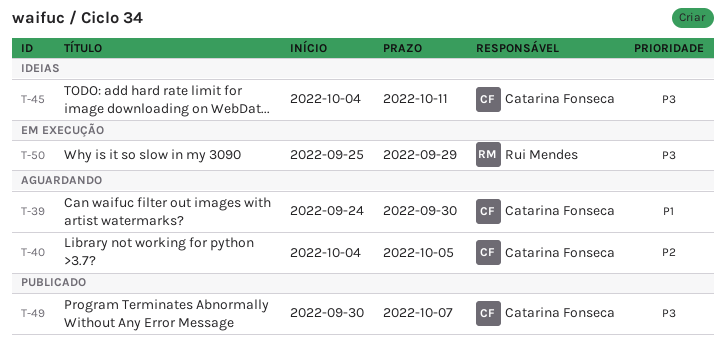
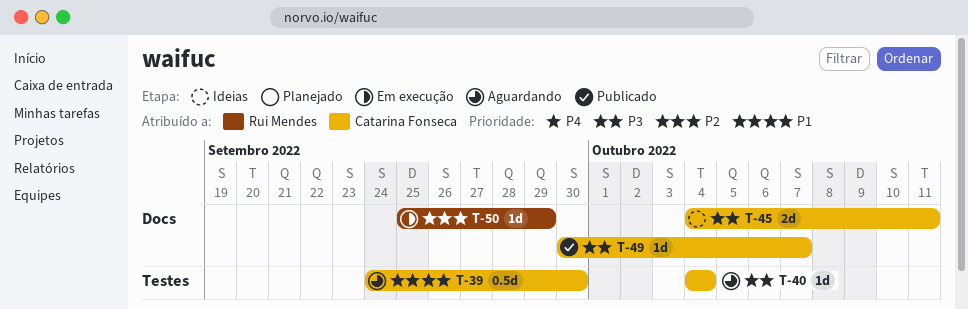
T-40, priority: P2 -> P3
T-40, due: Oct 5 -> Oct 4
T-50, priority: P3 -> P2

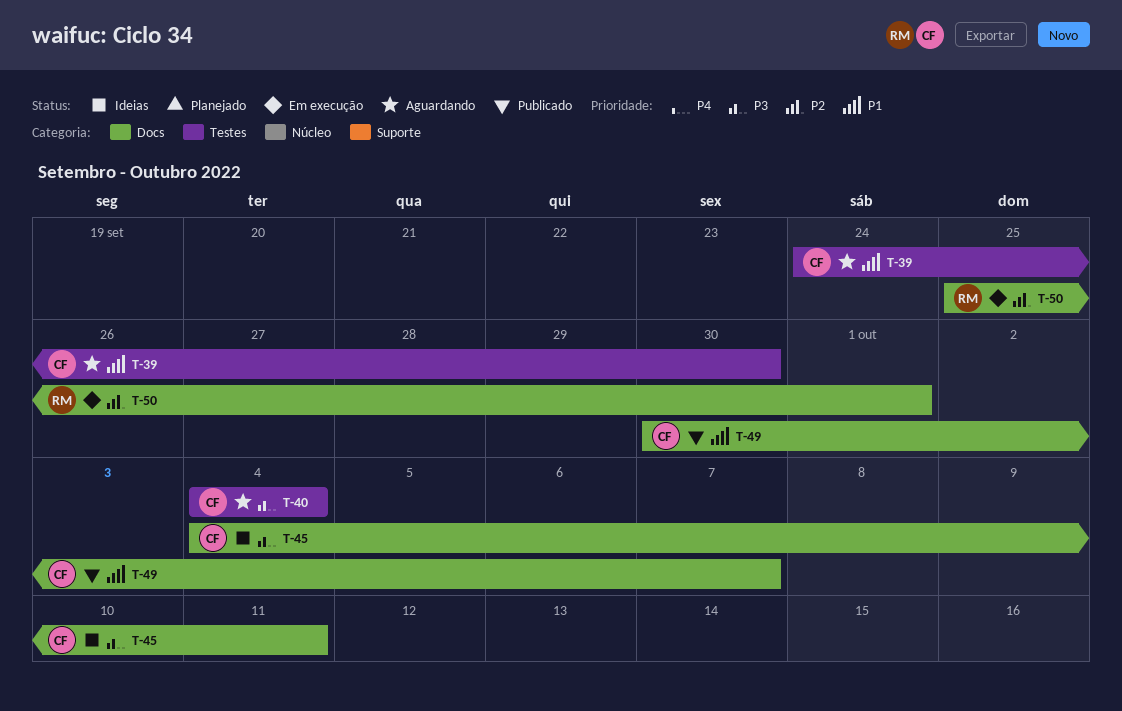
T-49, priority: P3 -> P1
T-50, due: Sep 29 -> Oct 1

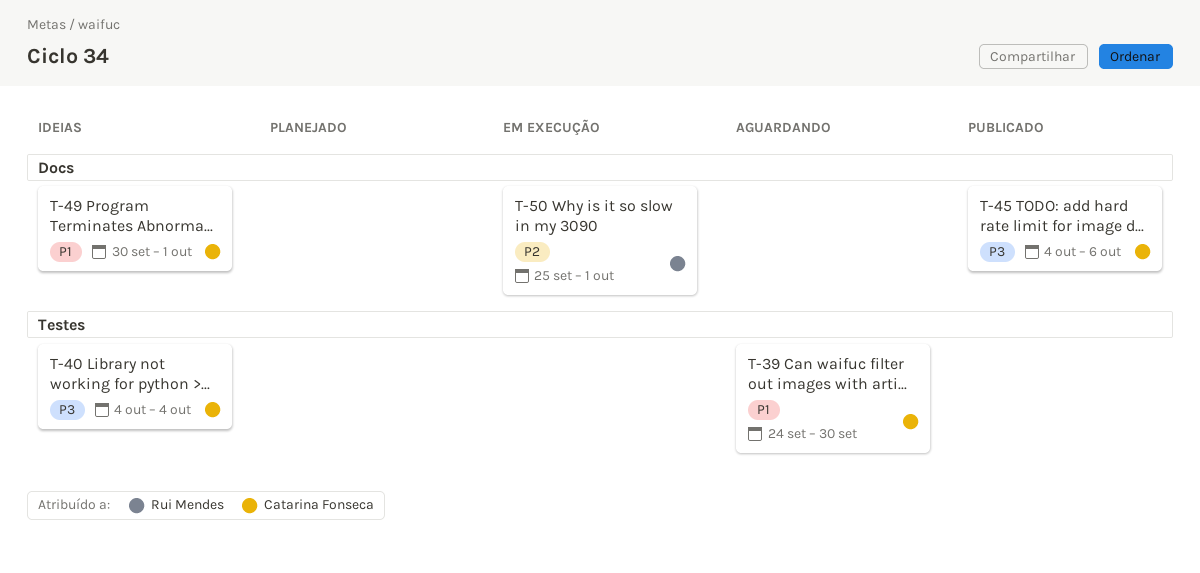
T-40, status: Aguardando -> Ideias
T-45, status: Ideias -> Publicado
T-45, due: Oct 11 -> Oct 6
T-49, status: Publicado -> Ideias
T-49, due: Oct 7 -> Oct 1

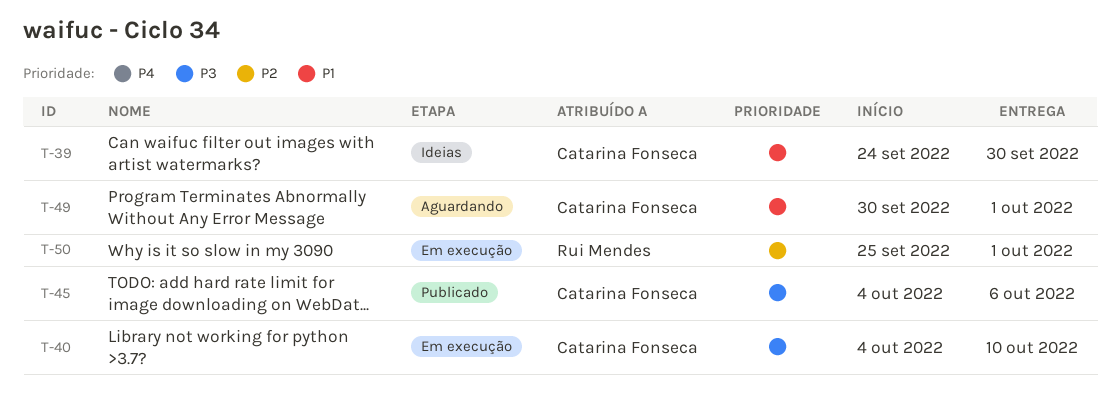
T-39, status: Aguardando -> Ideias
T-40, status: Ideias -> Em execução
T-40, due: Oct 4 -> Oct 10
T-49, status: Ideias -> Aguardando

